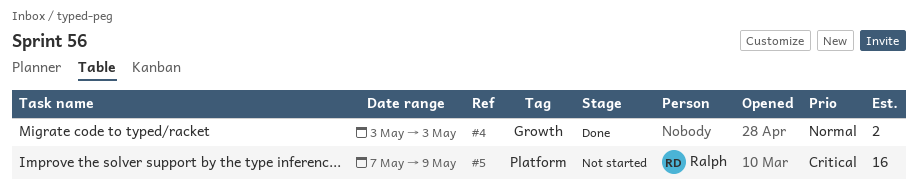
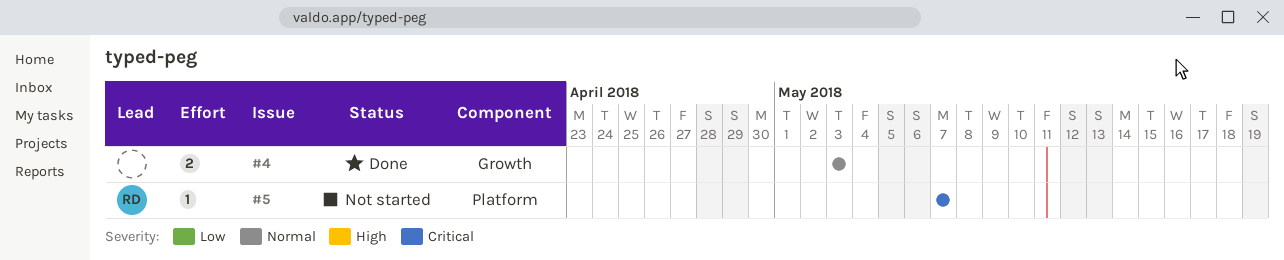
#5, estimate: 16 -> 1
#5, due: May 9 -> May 7

